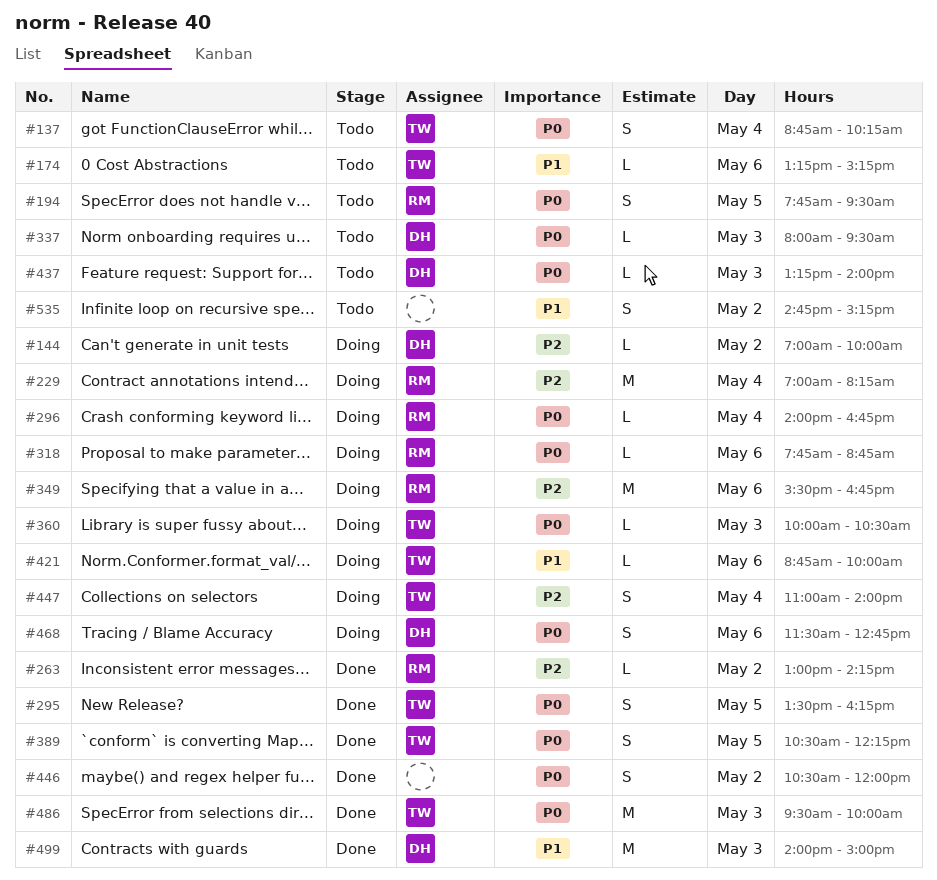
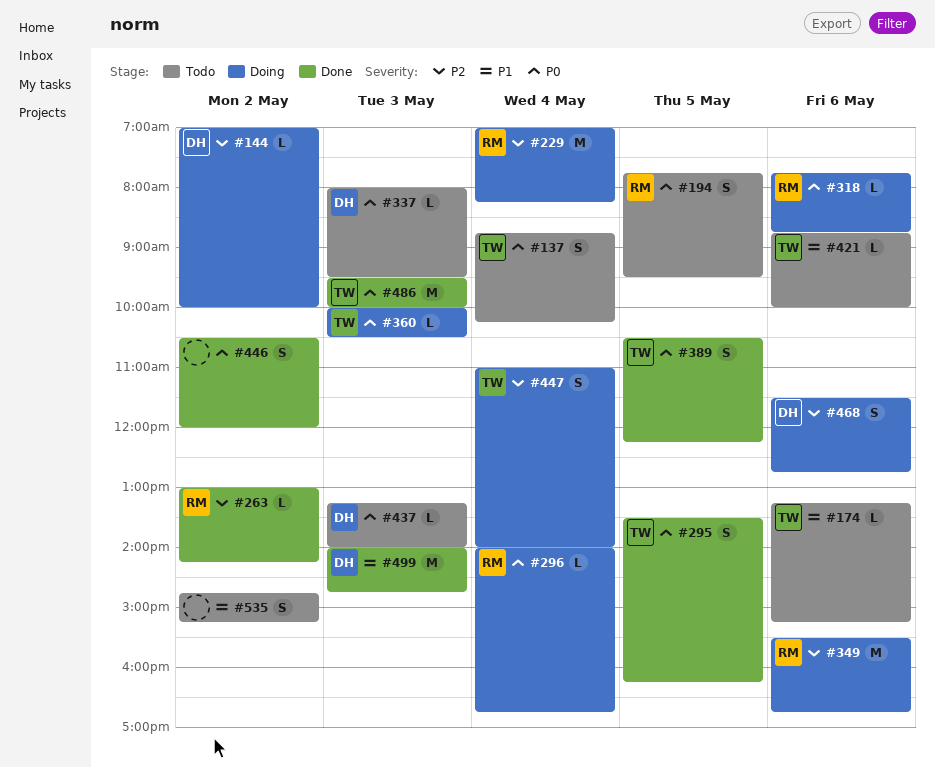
#421, status: Doing -> Todo
#468, priority: P0 -> P2
#499, ends: 15:00 -> 14:45

